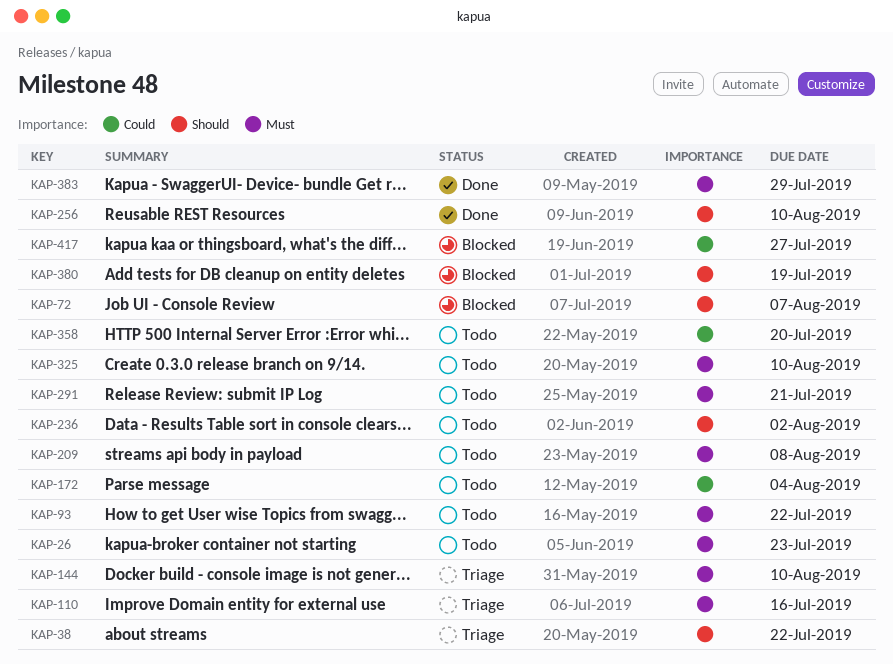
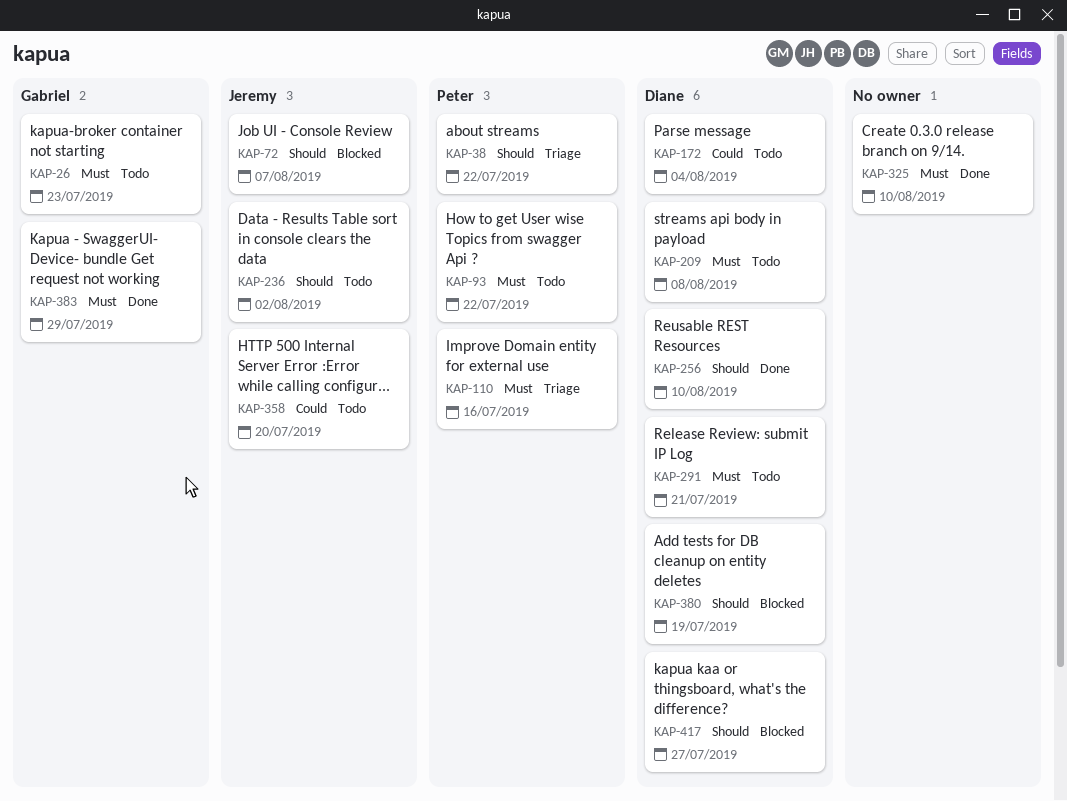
KAP-144: present -> none
KAP-325, status: Todo -> Done
KAP-417, priority: Could -> Should

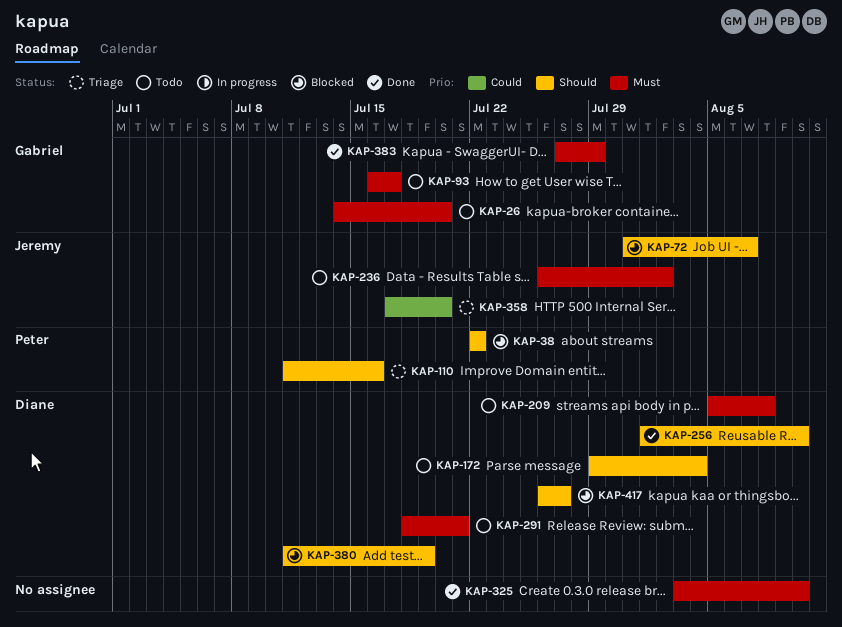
KAP-26, due: Jul 23 -> Jul 20
KAP-38, status: Triage -> Blocked
KAP-93, owner: Peter -> Gabriel
KAP-93, due: Jul 22 -> Jul 17
KAP-110, priority: Must -> Should
KAP-172, priority: Could -> Should
KAP-236, priority: Should -> Must
KAP-358, status: Todo -> Triage

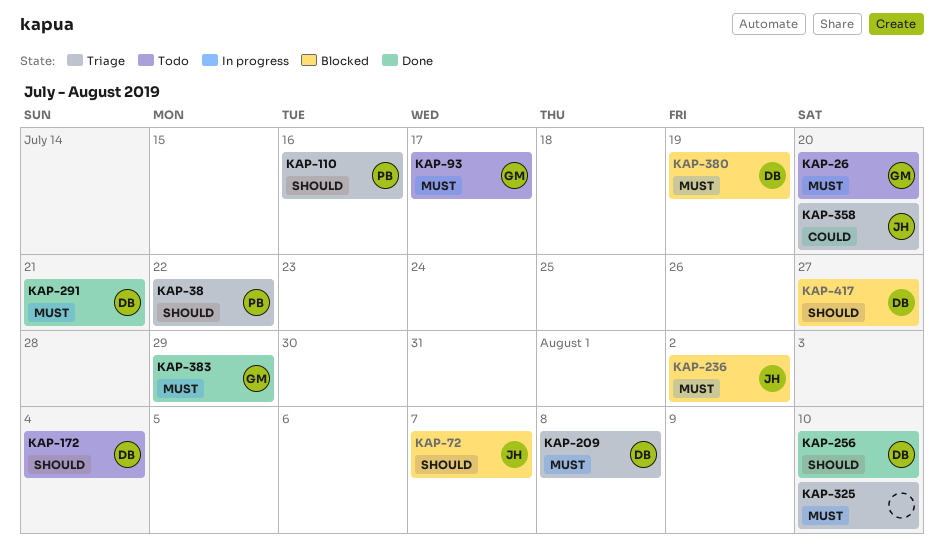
KAP-38, status: Blocked -> Triage
KAP-209, status: Todo -> Triage
KAP-236, status: Todo -> Blocked
KAP-291, status: Todo -> Done
KAP-325, status: Done -> Triage
KAP-380, priority: Should -> Must

